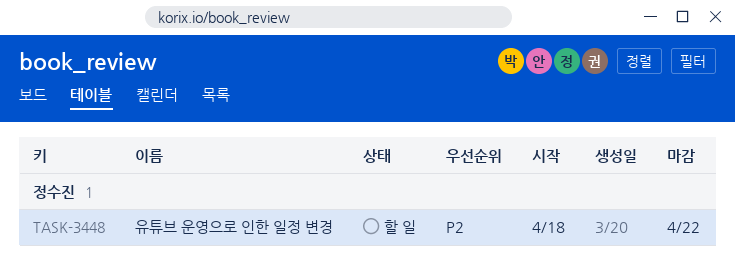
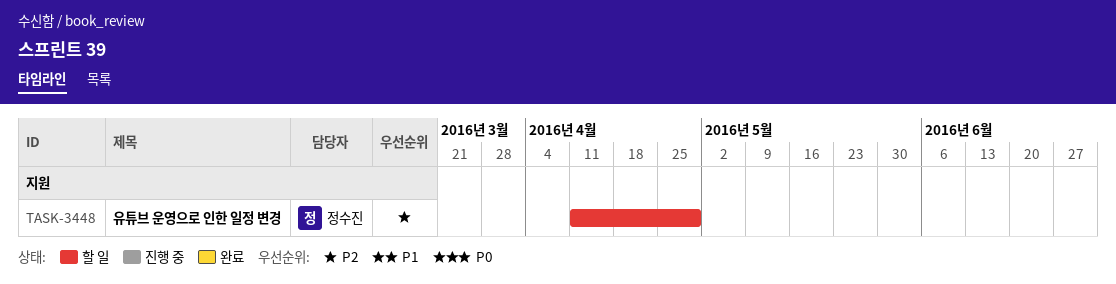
TASK-3448, start: Apr 18 -> Apr 11
TASK-3448, due: Apr 22 -> Apr 29

